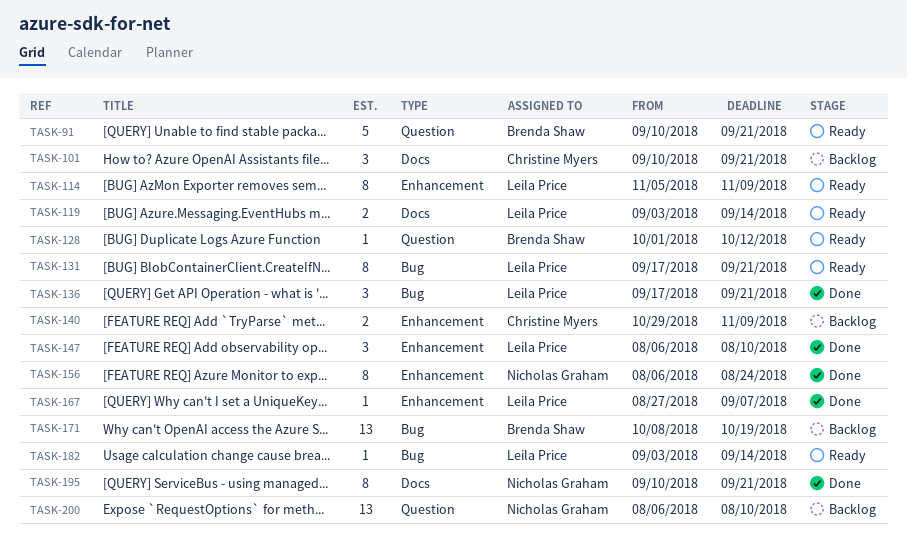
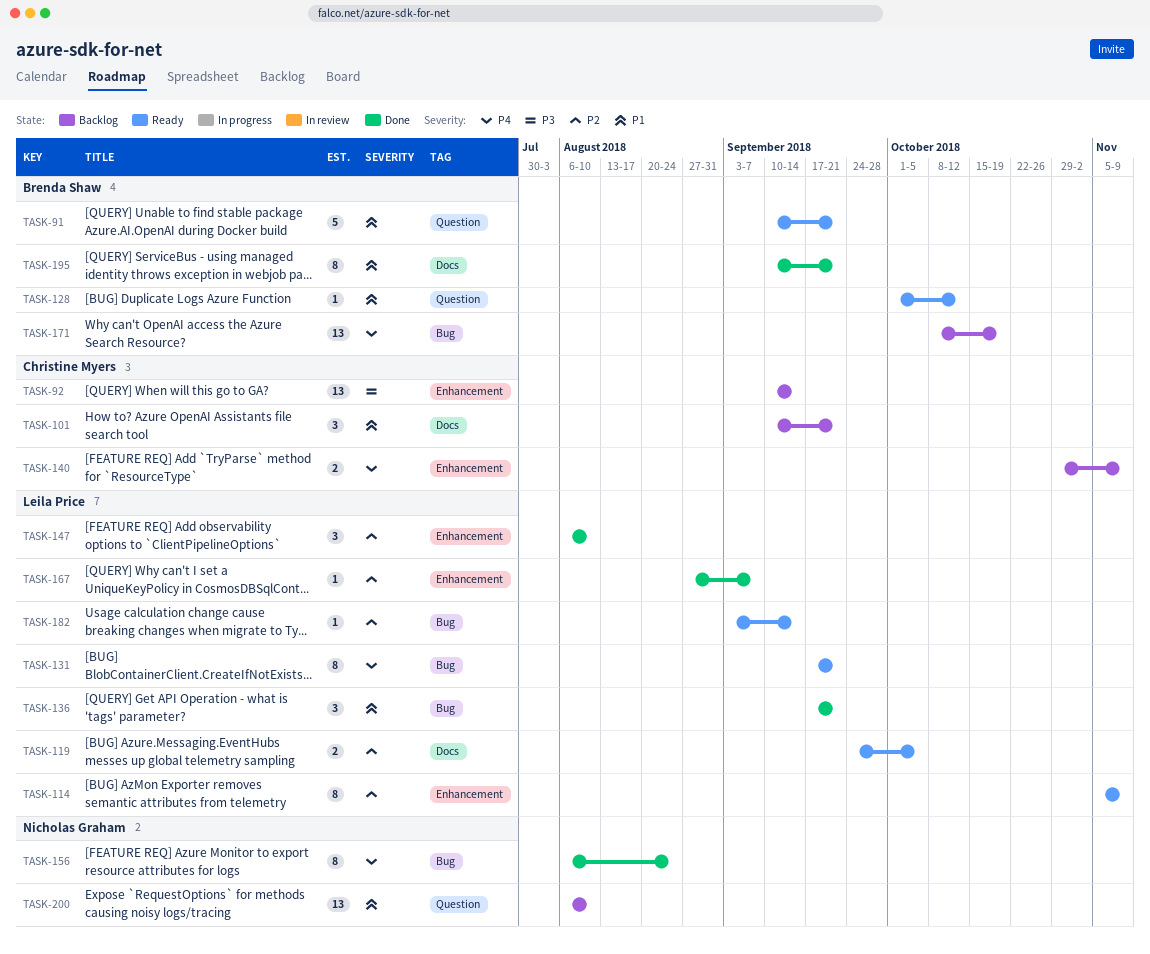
TASK-92: none -> present
TASK-119, start: Sep 3 -> Sep 24
TASK-119, due: Sep 14 -> Oct 5
TASK-156, label: Enhancement -> Bug
TASK-195, owner: Nicholas Graham -> Brenda Shaw

